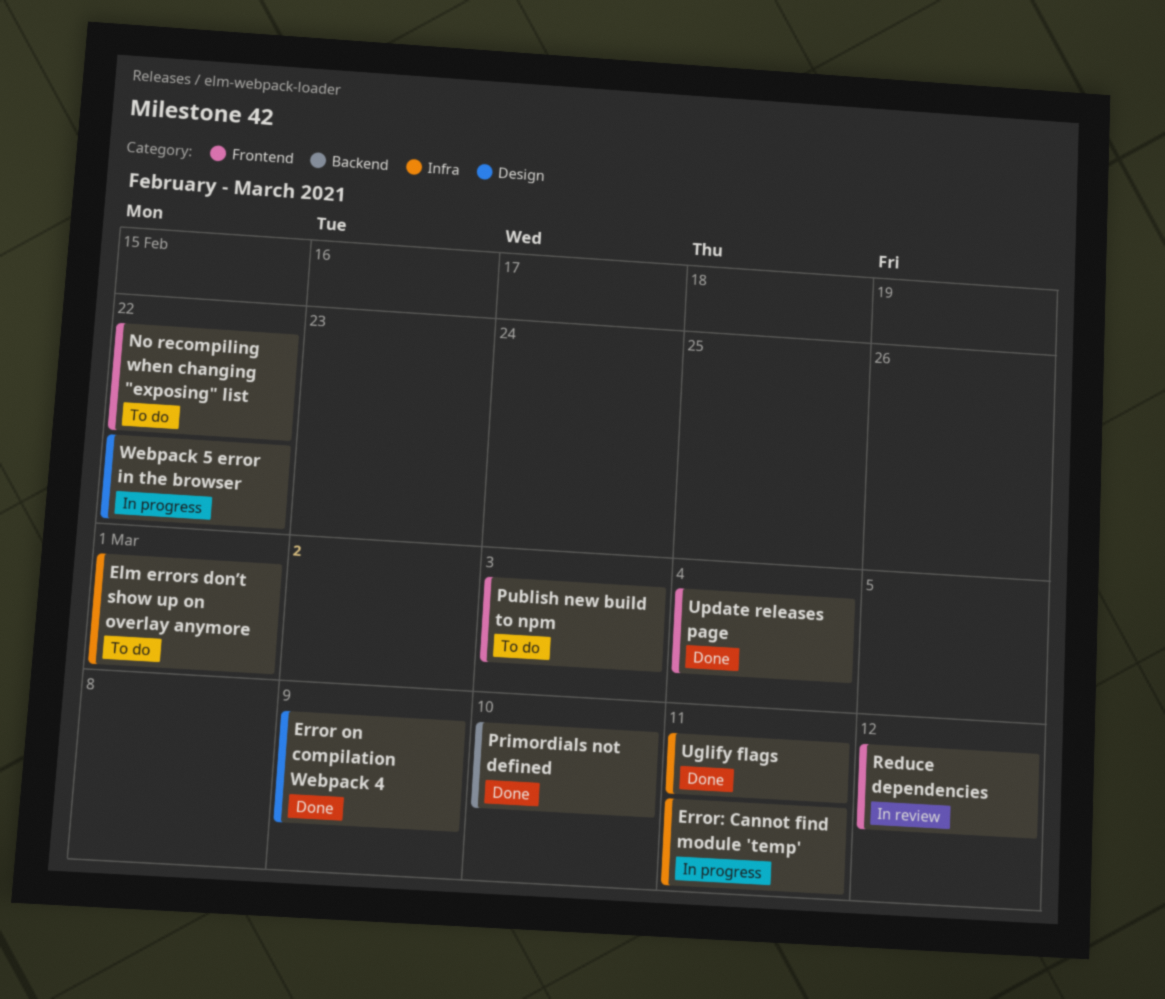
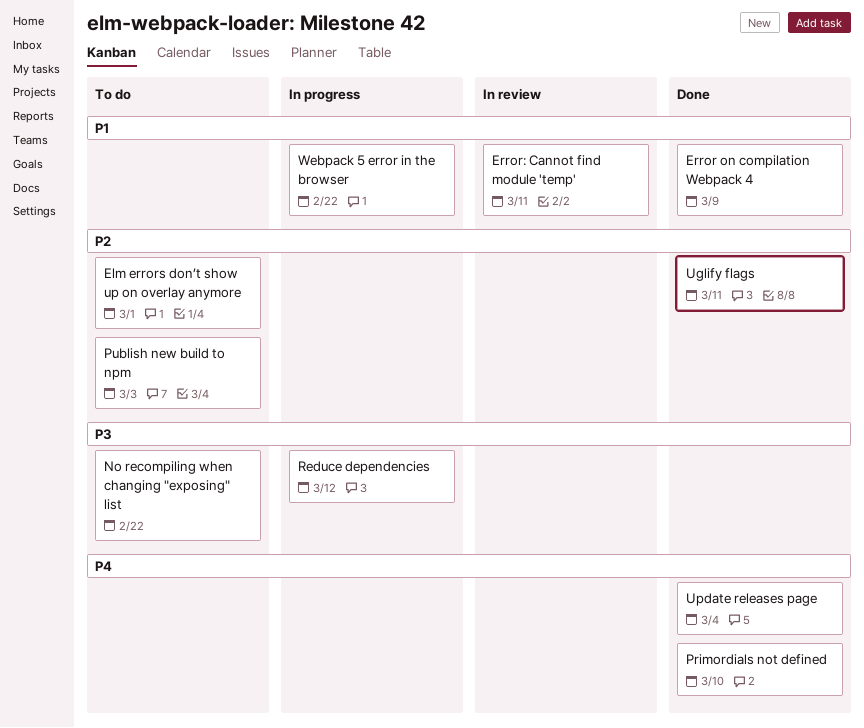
Error: Cannot find module 'temp', status: In progress -> In review
Reduce dependencies, status: In review -> In progress

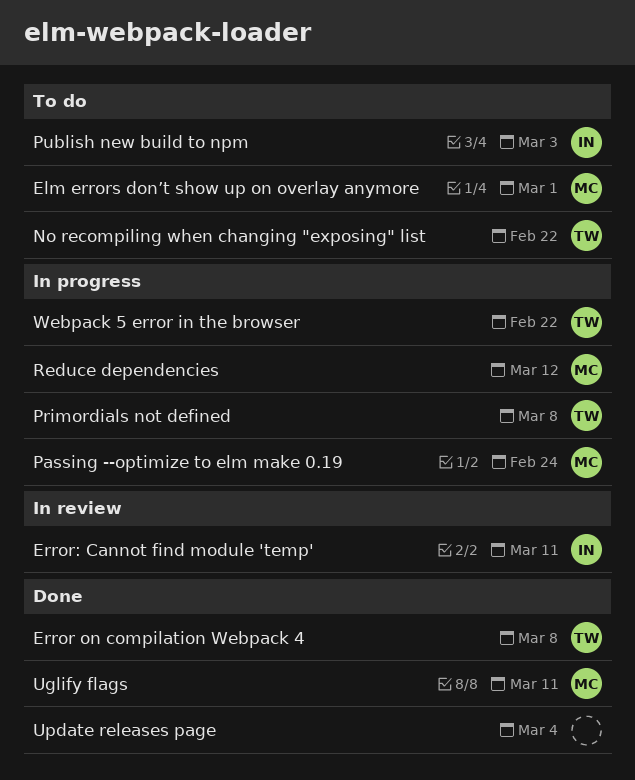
Error on compilation Webpack 4, due: Mar 9 -> Mar 8
Passing --optimize to elm make 0.19: none -> present
Primordials not defined, status: Done -> In progress
Primordials not defined, due: Mar 10 -> Mar 8

